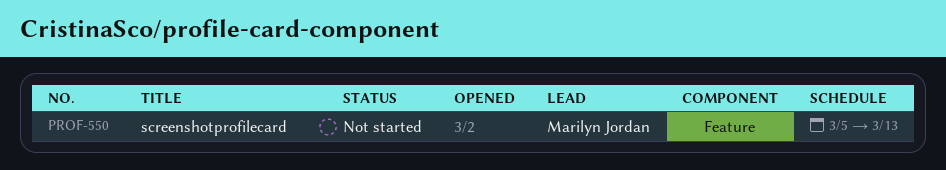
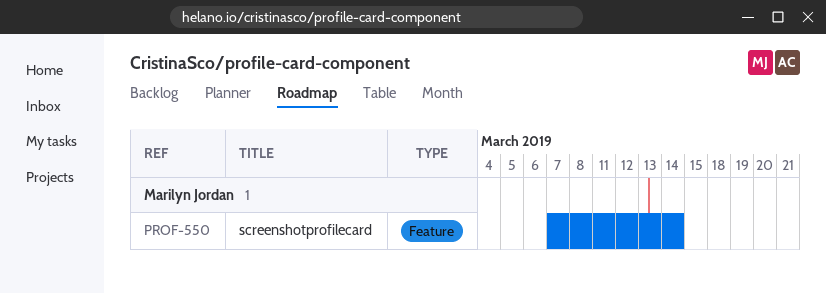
PROF-550, start: Mar 5 -> Mar 7
PROF-550, due: Mar 13 -> Mar 14

